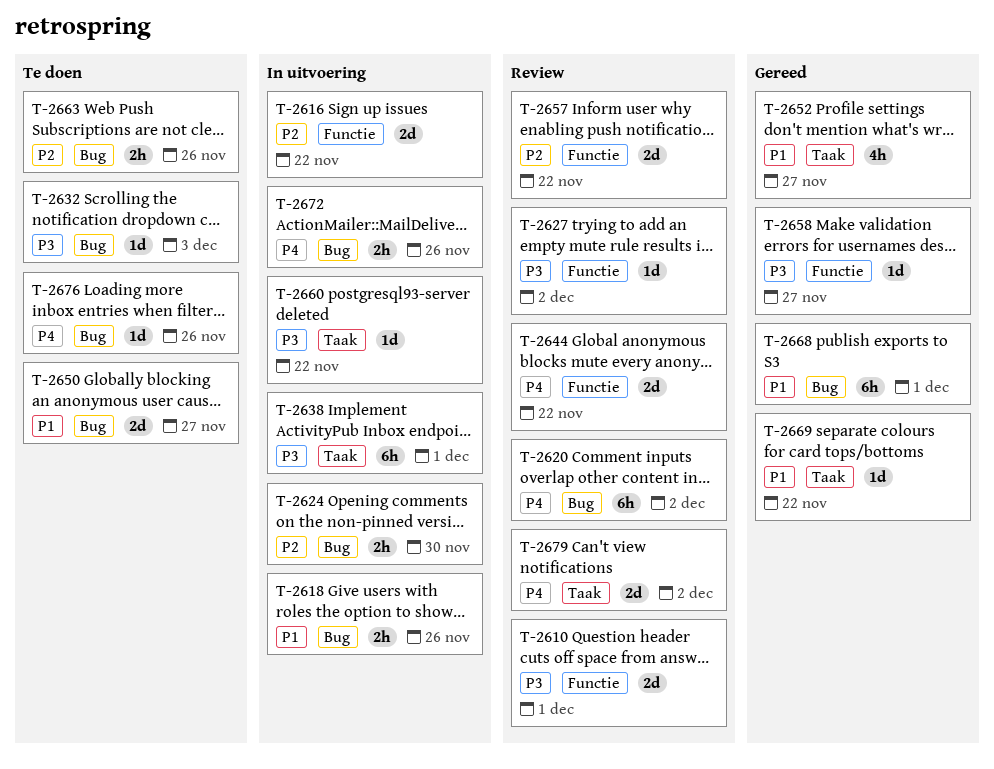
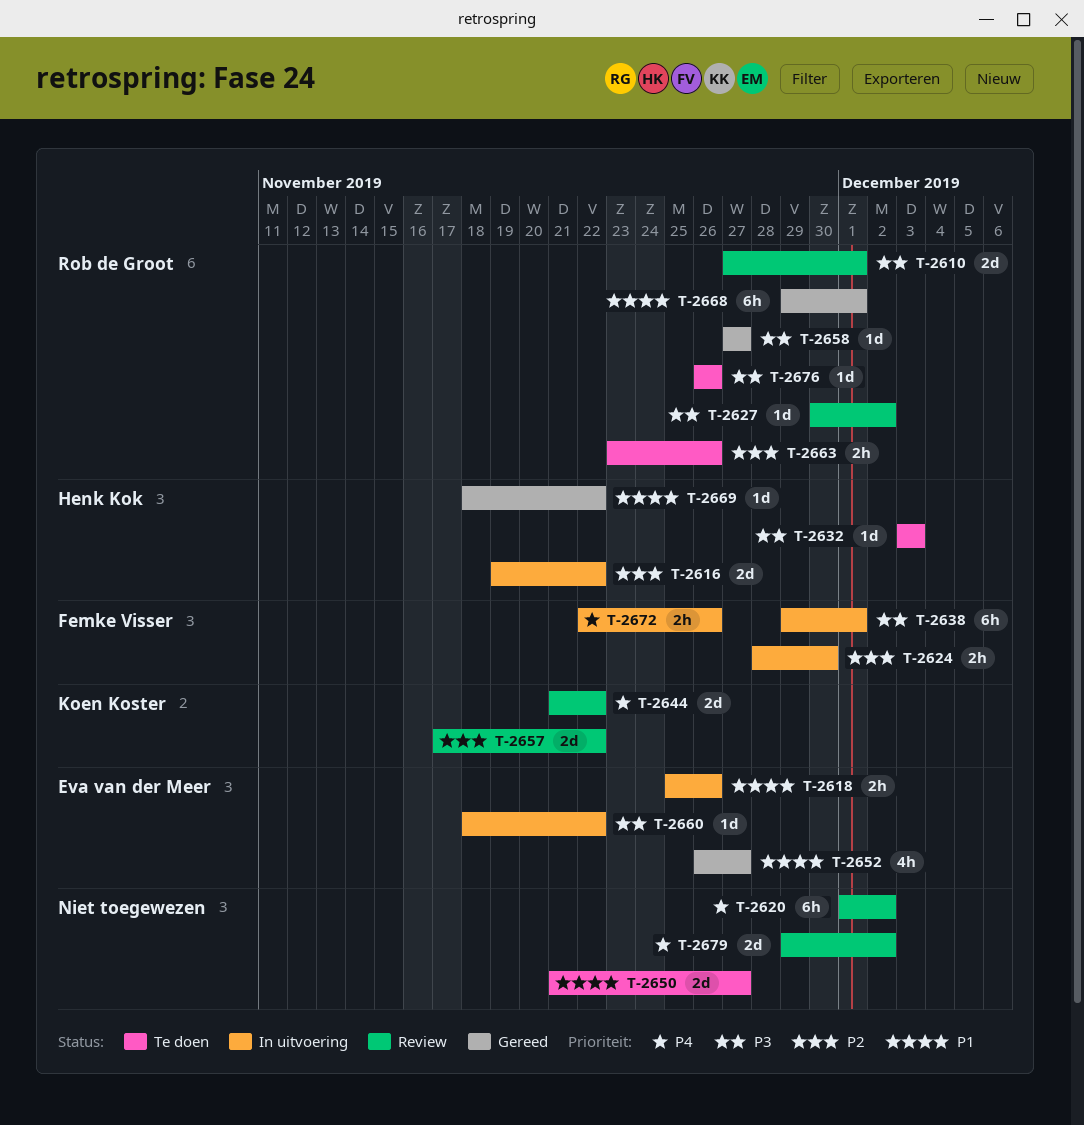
T-2676, priority: P4 -> P3

